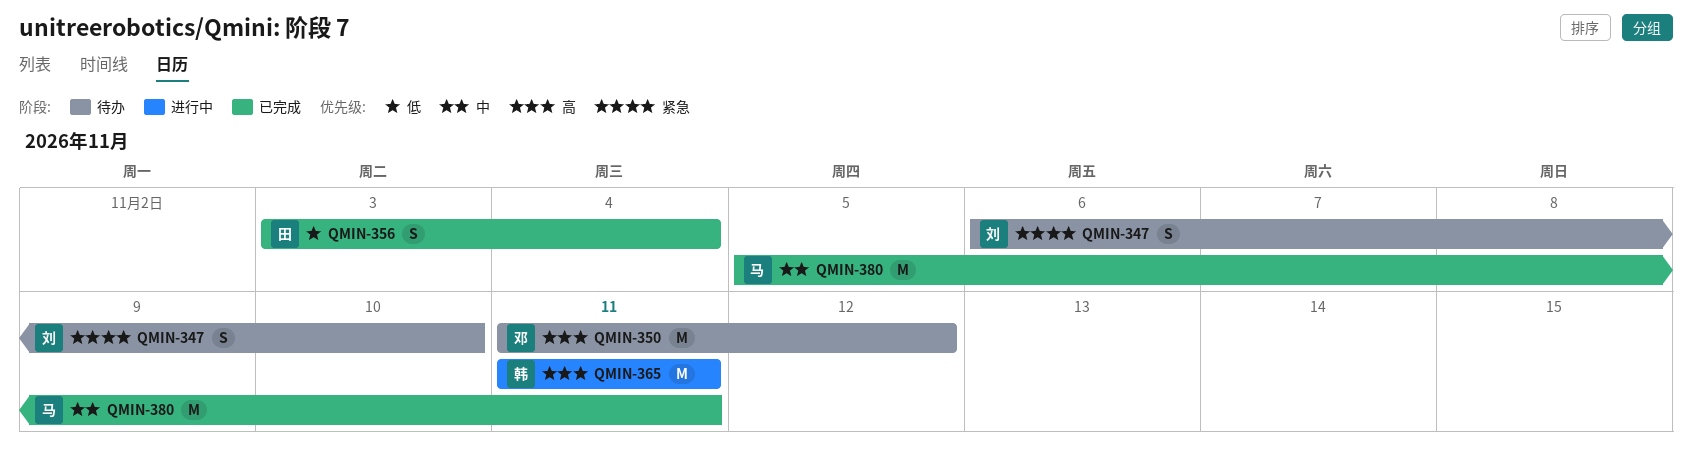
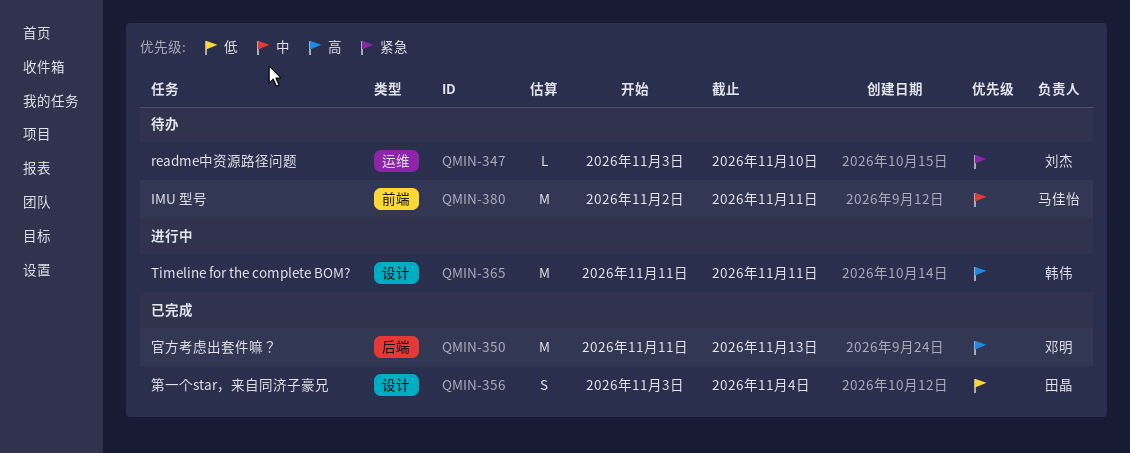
QMIN-347, estimate: S -> L
QMIN-347, start: Nov 6 -> Nov 3
QMIN-350, status: 待办 -> 已完成
QMIN-350, due: Nov 12 -> Nov 13
QMIN-380, status: 已完成 -> 待办
QMIN-380, start: Nov 5 -> Nov 2

